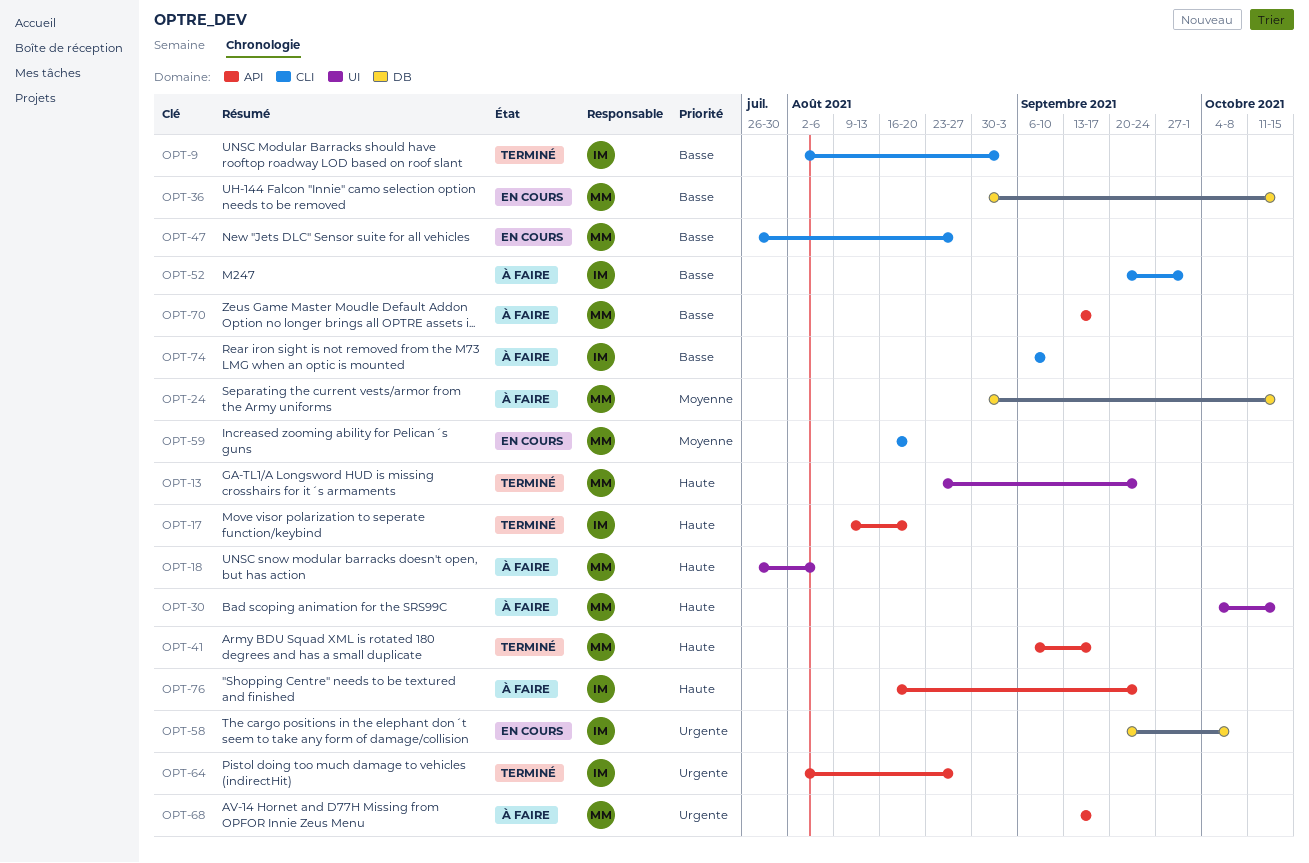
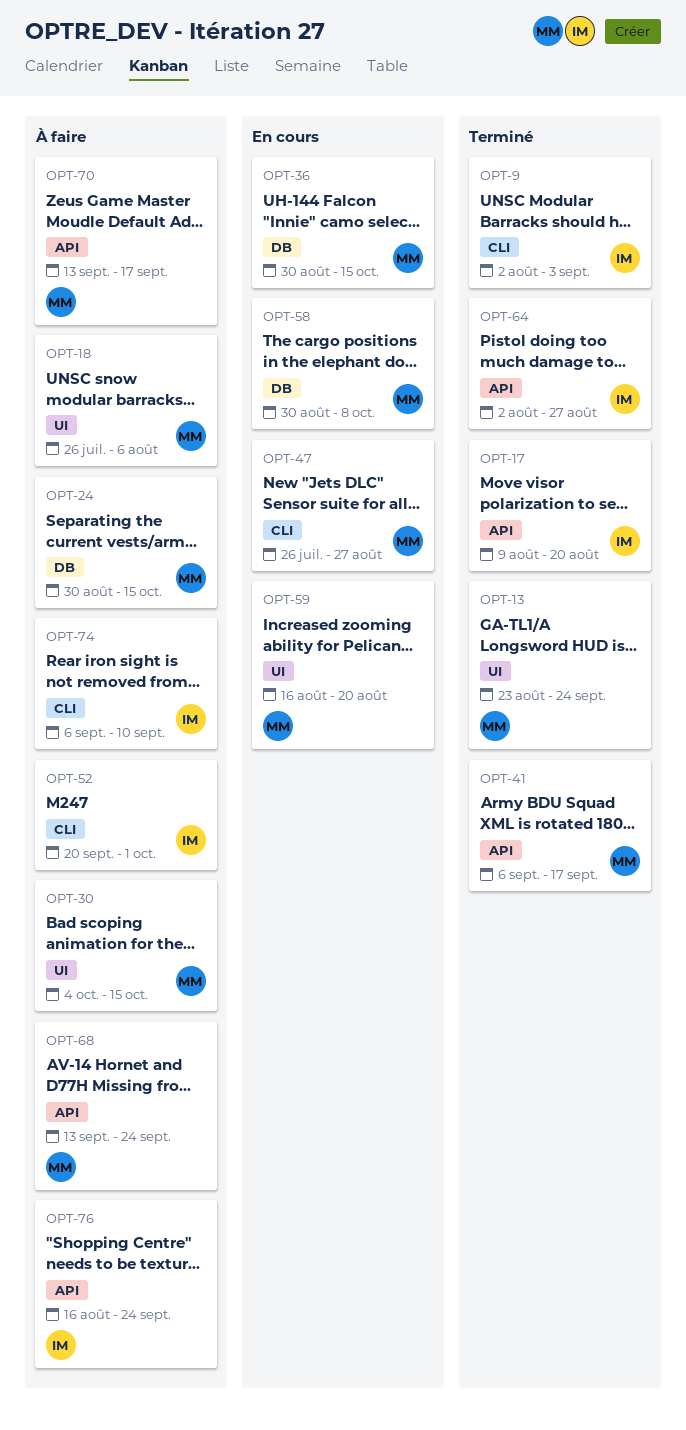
OPT-58, owner: IM -> MM
OPT-58, start: Sep 20 -> Aug 30
OPT-59, label: CLI -> UI
OPT-68, due: Sep 17 -> Sep 24

